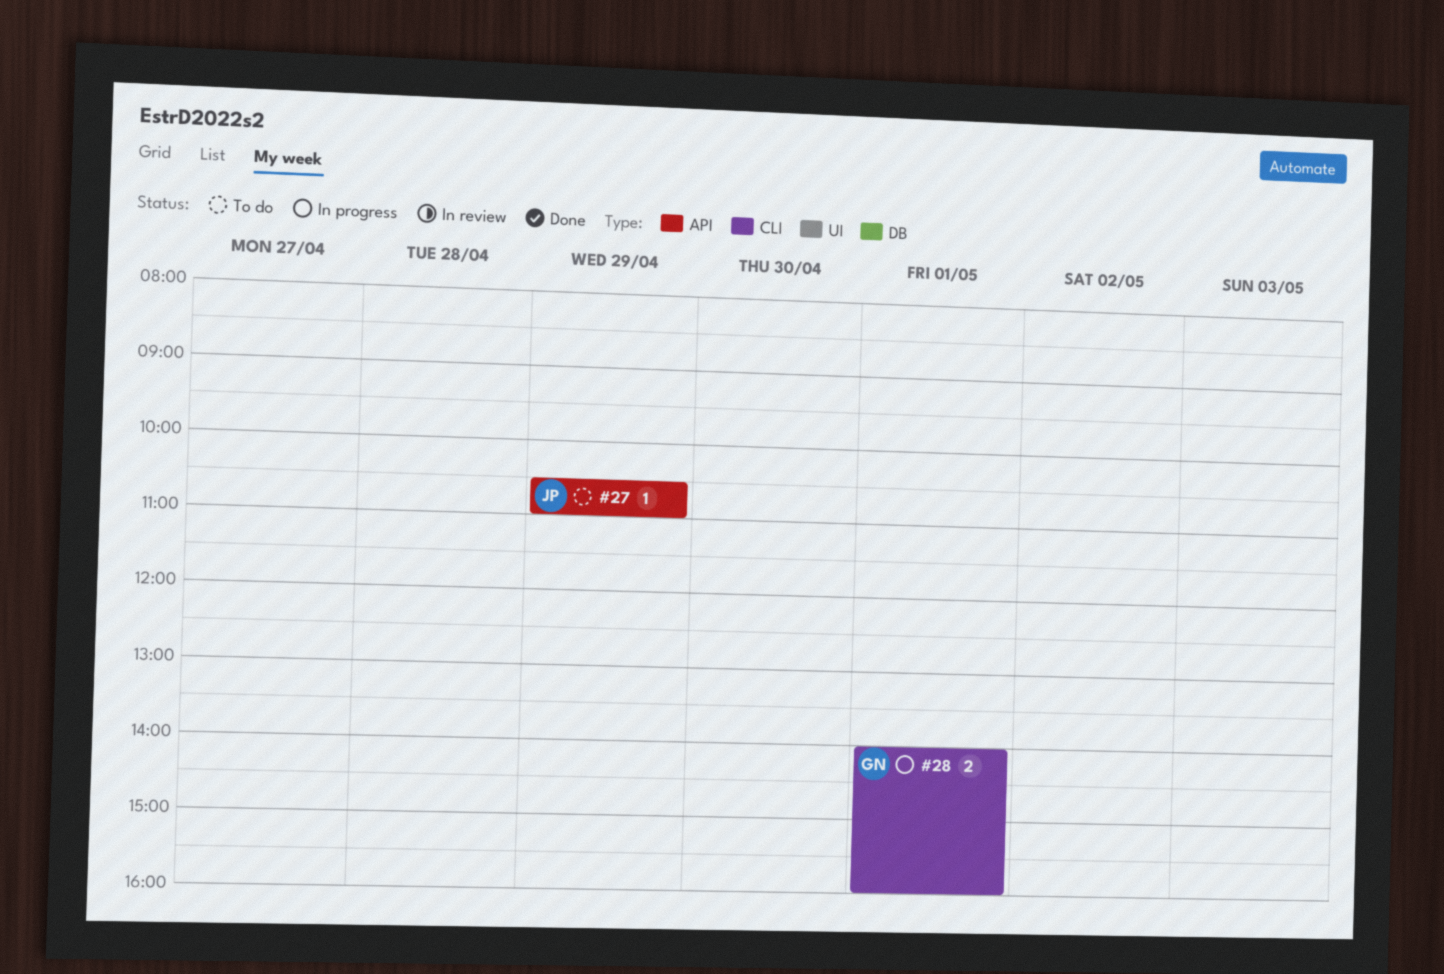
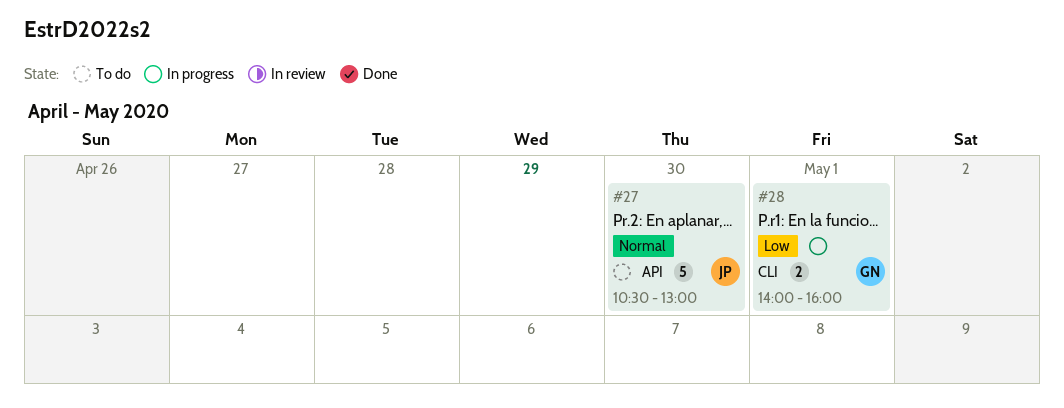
#27, estimate: 1 -> 5
#27, day: Apr 29 -> Apr 30
#27, ends: 11:00 -> 13:00

